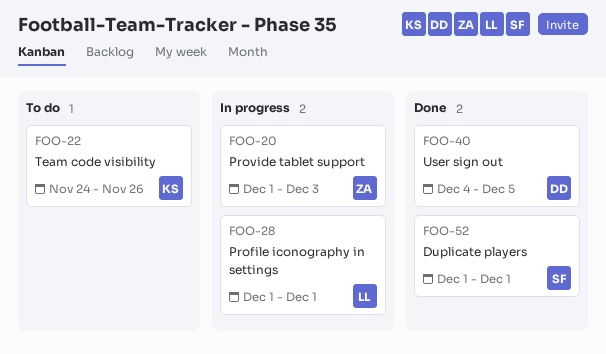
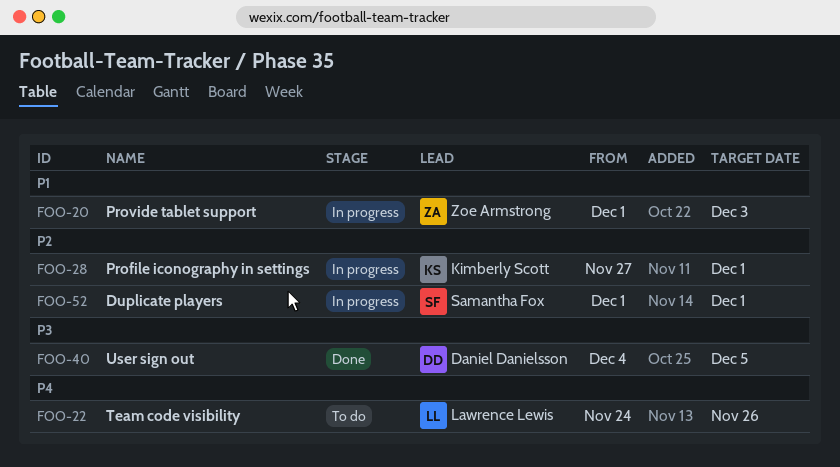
FOO-22, owner: Kimberly Scott -> Lawrence Lewis
FOO-28, owner: Lawrence Lewis -> Kimberly Scott
FOO-28, start: Dec 1 -> Nov 27
FOO-52, status: Done -> In progress

